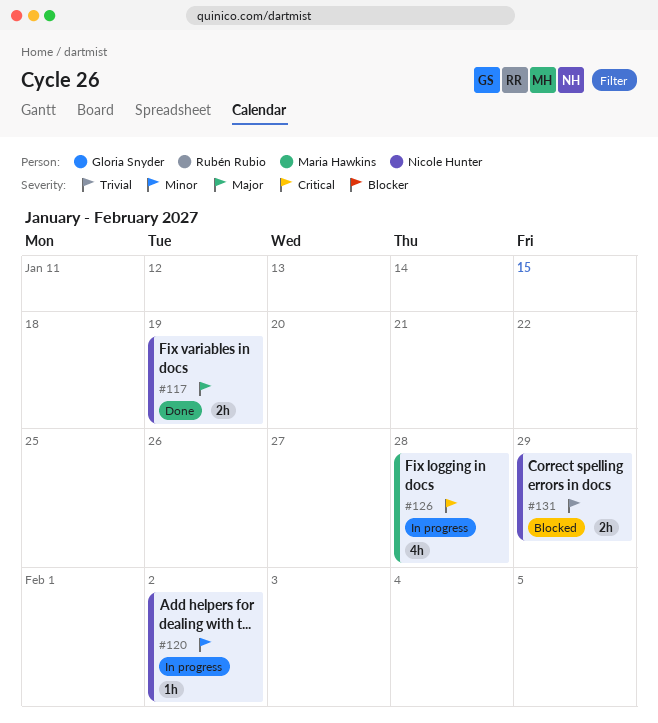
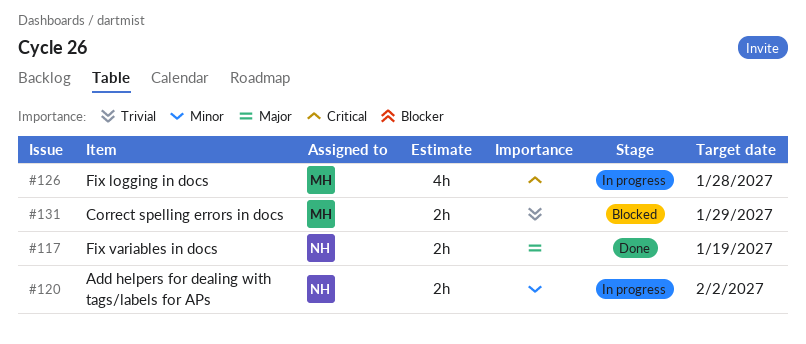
#120, estimate: 1h -> 2h
#131, owner: Nicole Hunter -> Maria Hawkins

